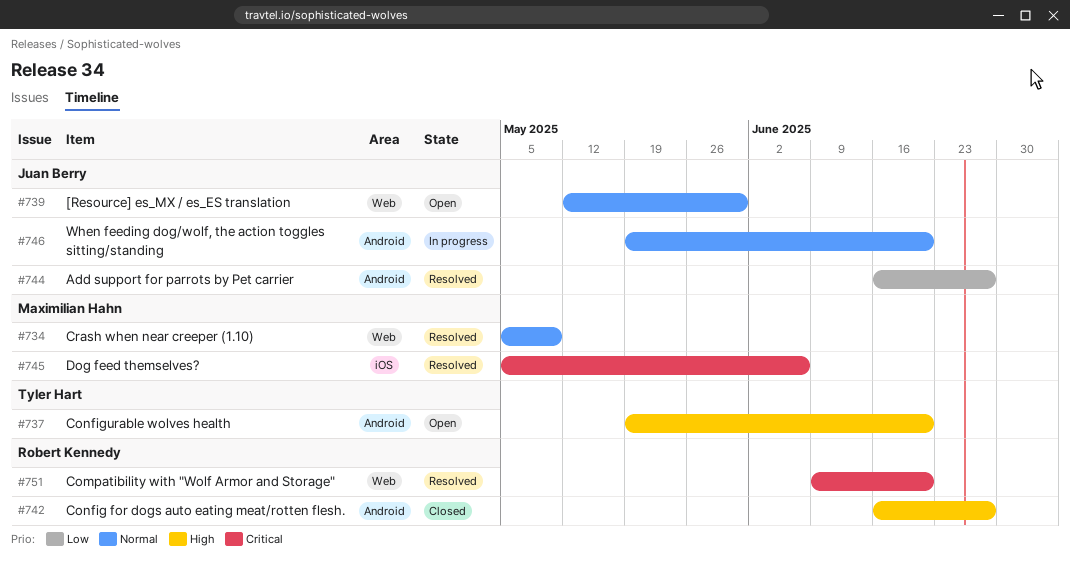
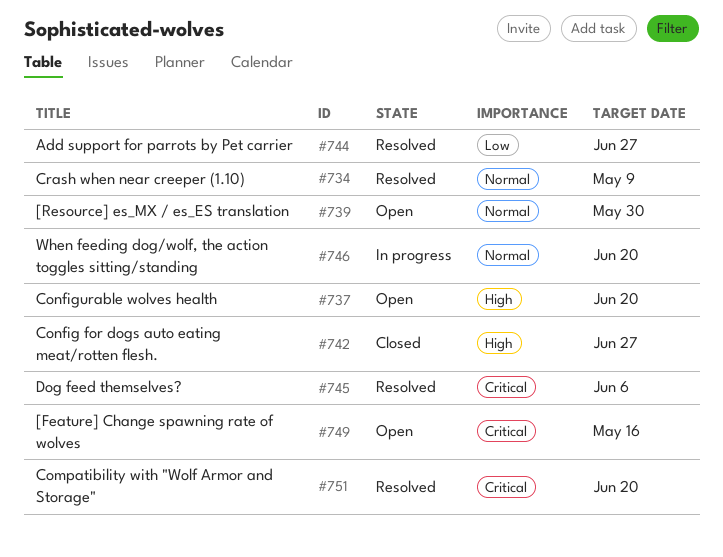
#749: none -> present

